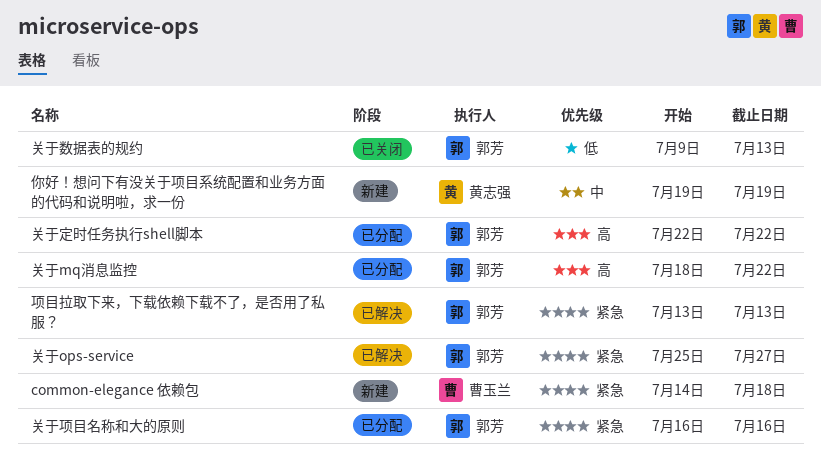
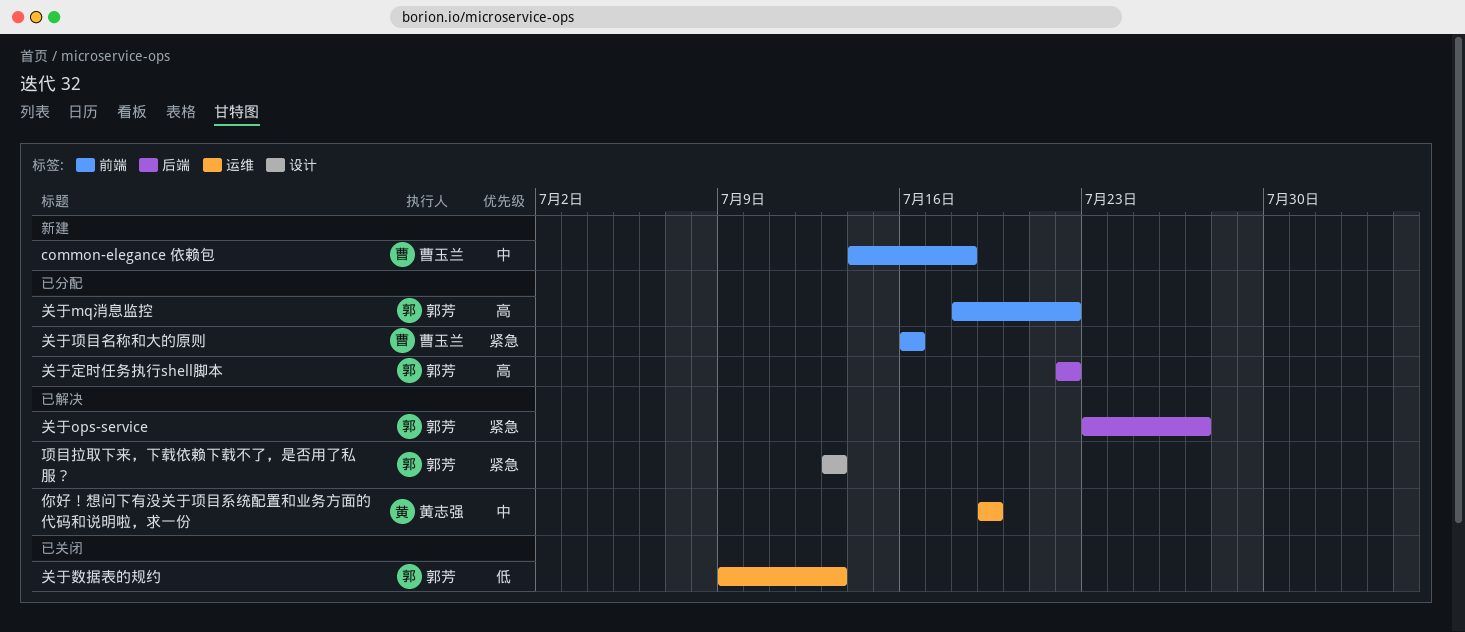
common-elegance 依赖包, priority: 紧急 -> 中
你好！想问下有没关于项目系统配置和业务方面的代码和说明啦，求一份, status: 新建 -> 已解决
关于ops-service, start: Jul 25 -> Jul 23
关于项目名称和大的原则, owner: 郭芳 -> 曹玉兰

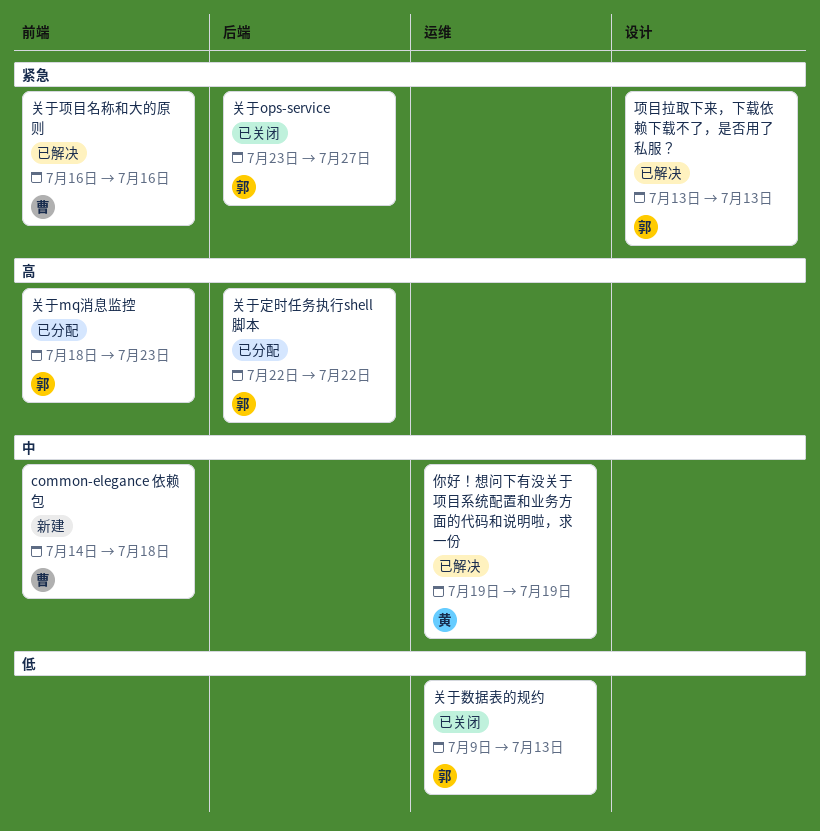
关于mq消息监控, due: Jul 22 -> Jul 23
关于ops-service, status: 已解决 -> 已关闭
关于项目名称和大的原则, status: 已分配 -> 已解决

